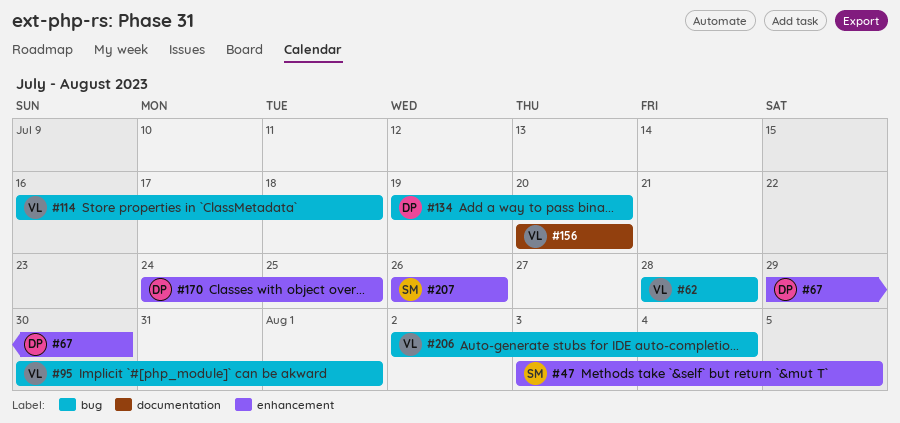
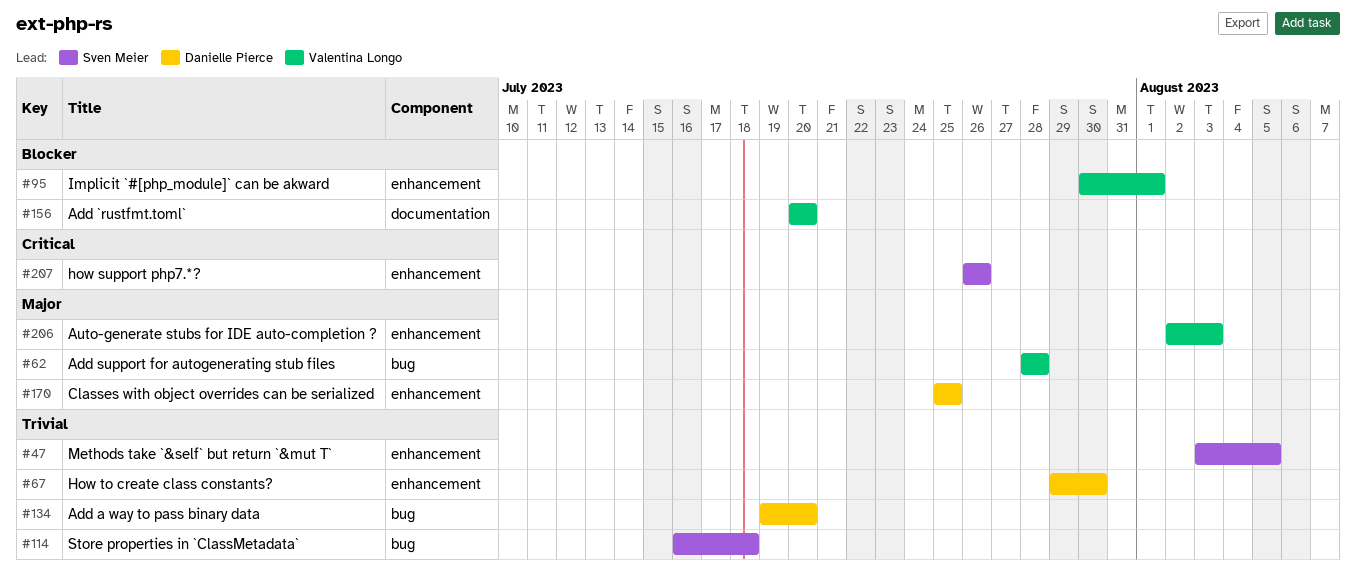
#95, label: bug -> enhancement
#114, owner: Valentina Longo -> Sven Meier
#170, start: Jul 24 -> Jul 25
#206, label: bug -> enhancement
#206, due: Aug 4 -> Aug 3

